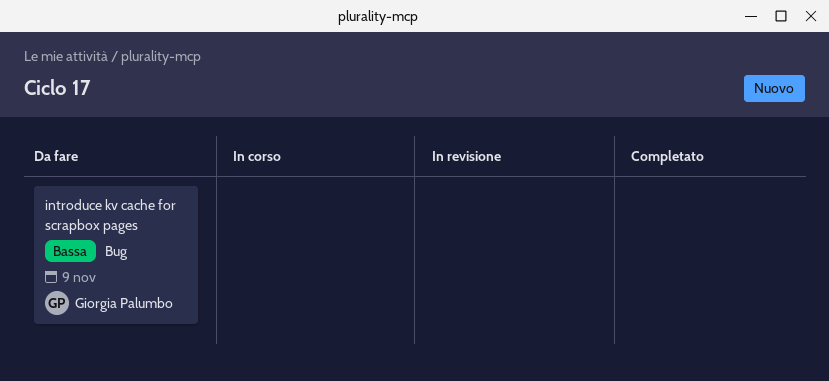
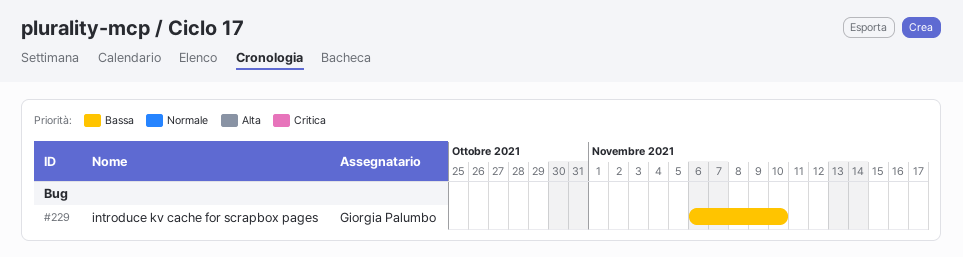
introduce kv cache for scrapbox pages, due: Nov 9 -> Nov 10

